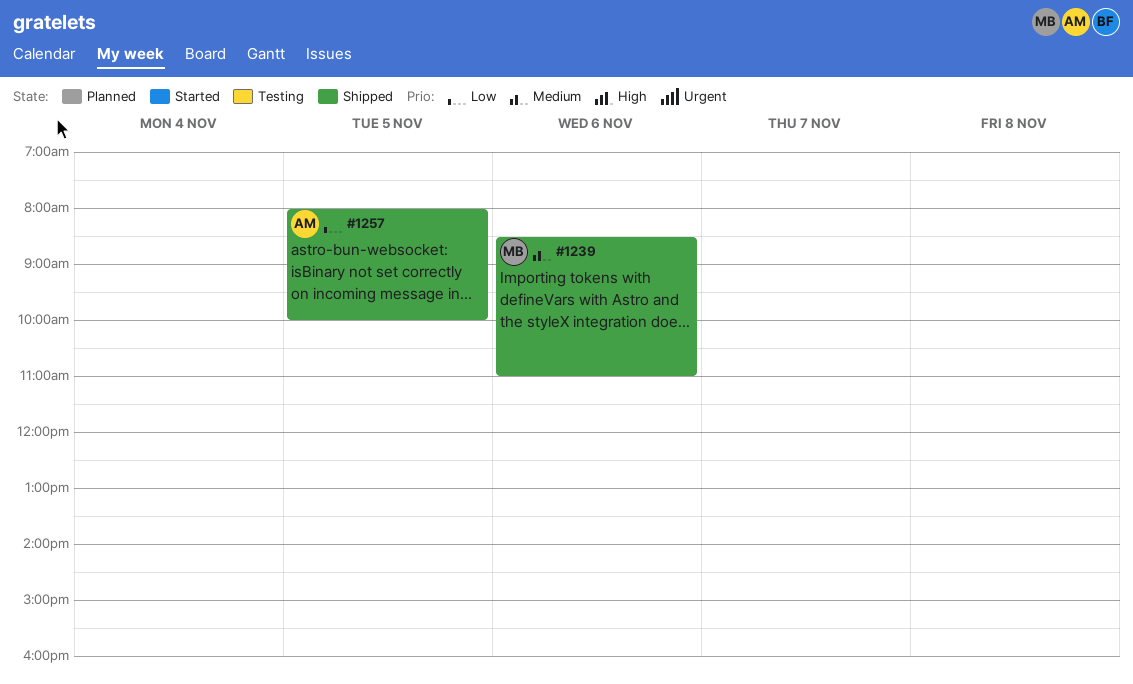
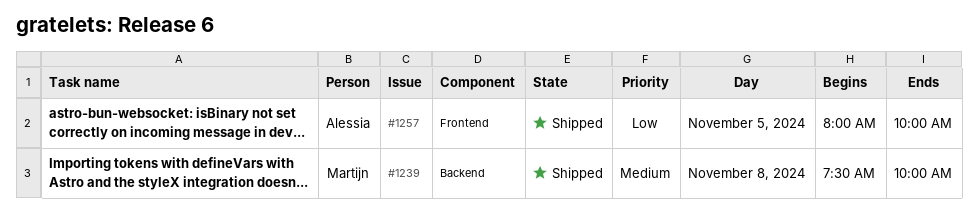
#1239, day: Nov 6 -> Nov 8
#1239, begins: 08:30 -> 07:30
#1239, ends: 11:00 -> 10:00

